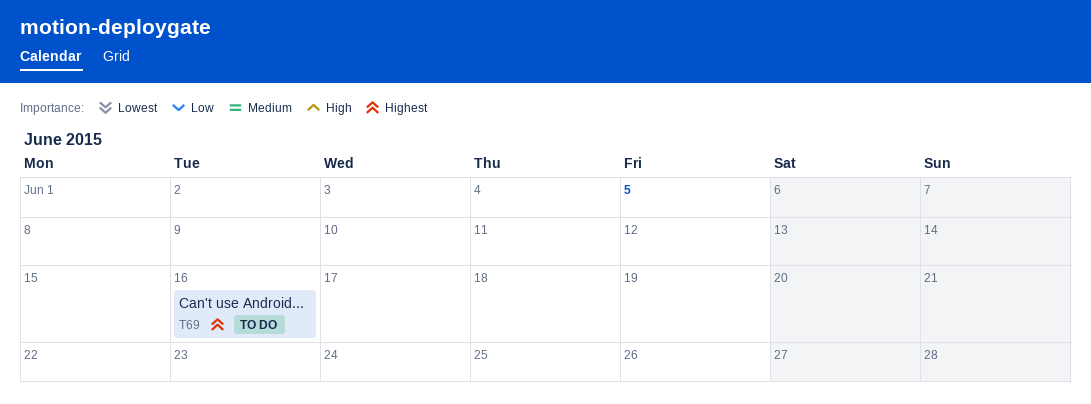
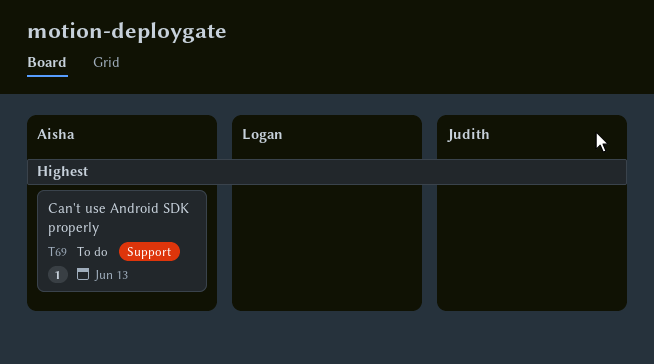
T69, due: Jun 16 -> Jun 13

